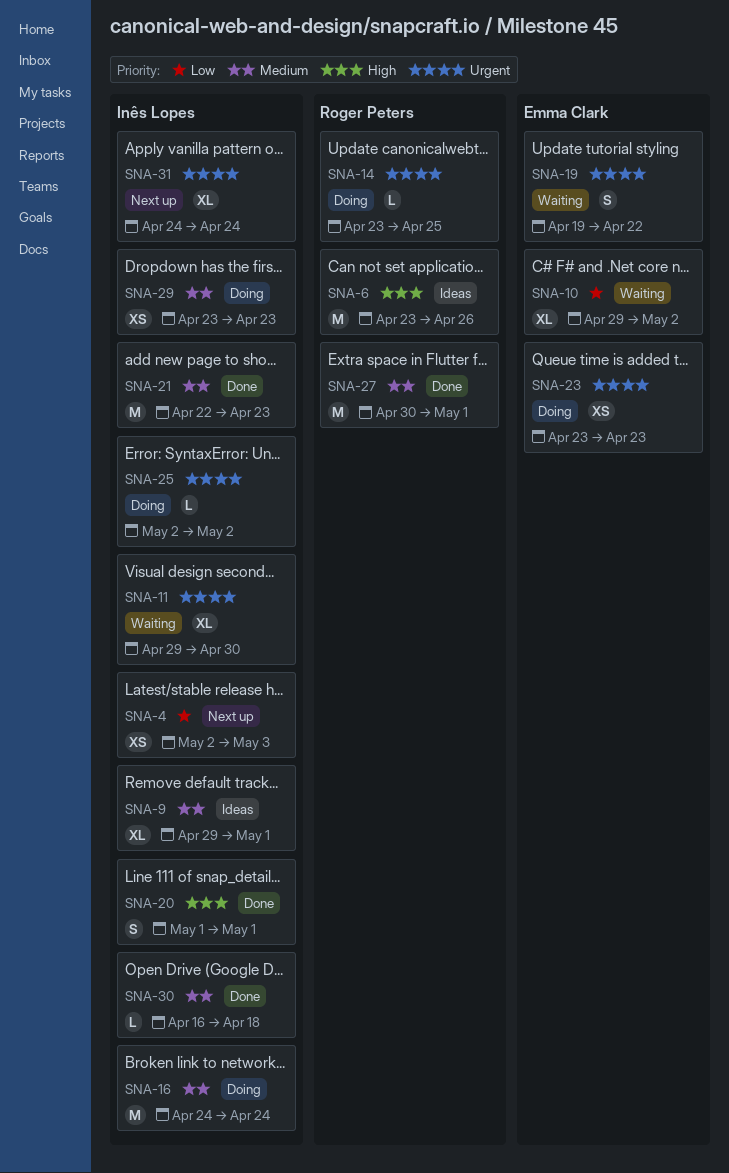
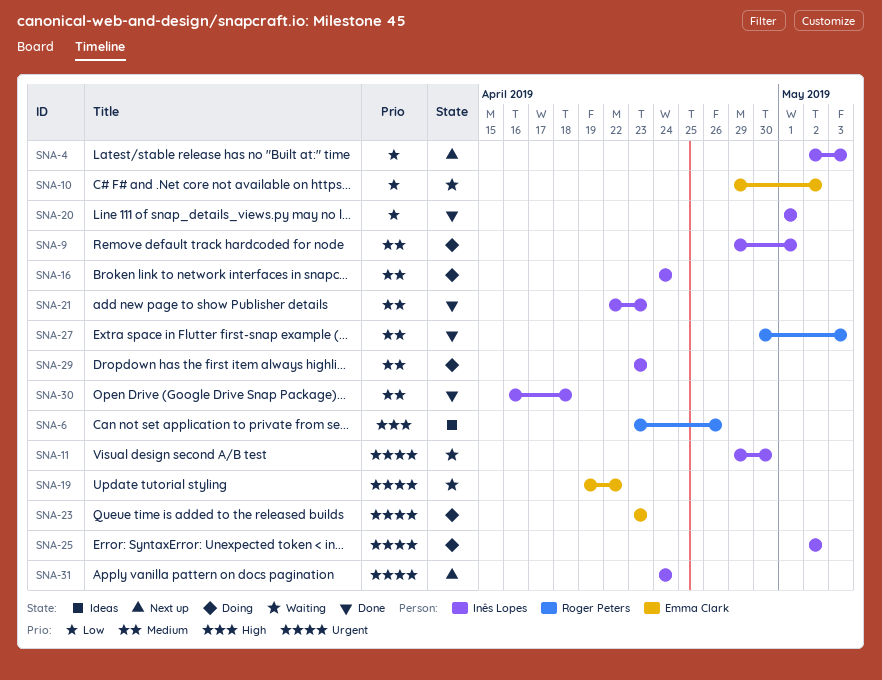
SNA-9, status: Ideas -> Doing
SNA-14: present -> none
SNA-20, priority: High -> Low
SNA-27, due: May 1 -> May 3

